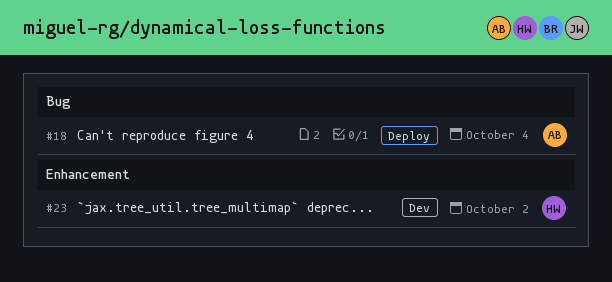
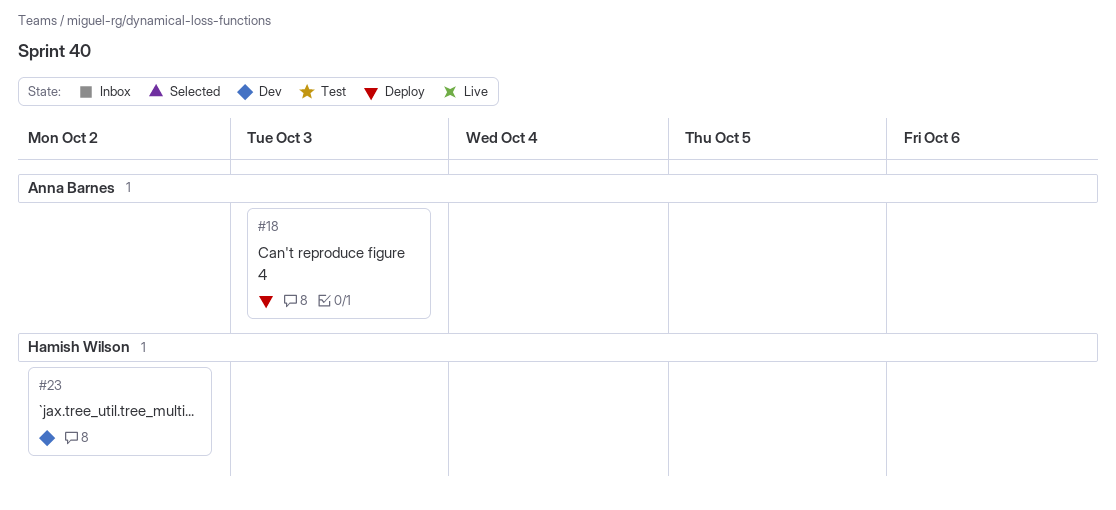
#18, due: Oct 4 -> Oct 3

